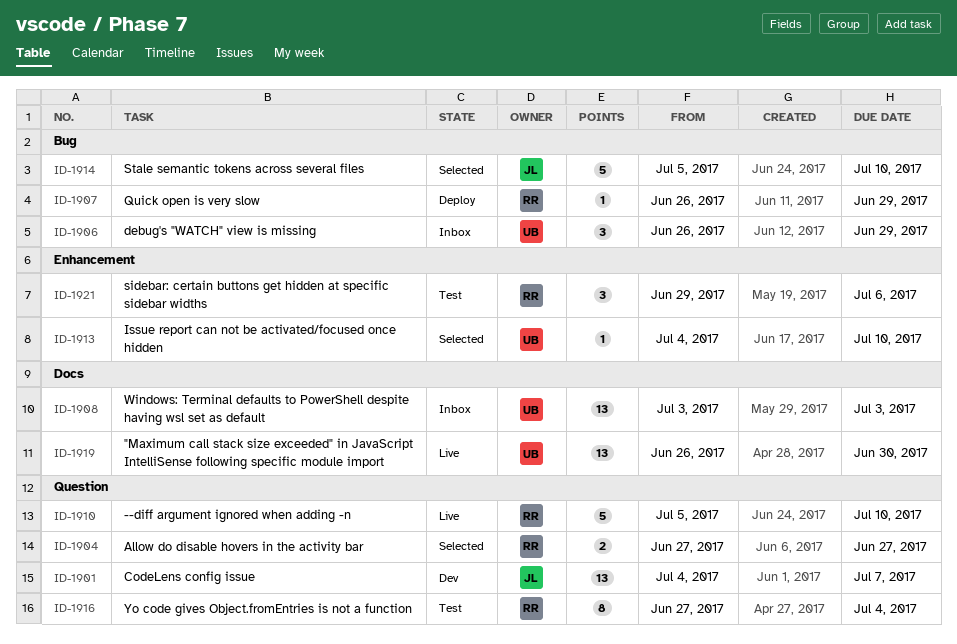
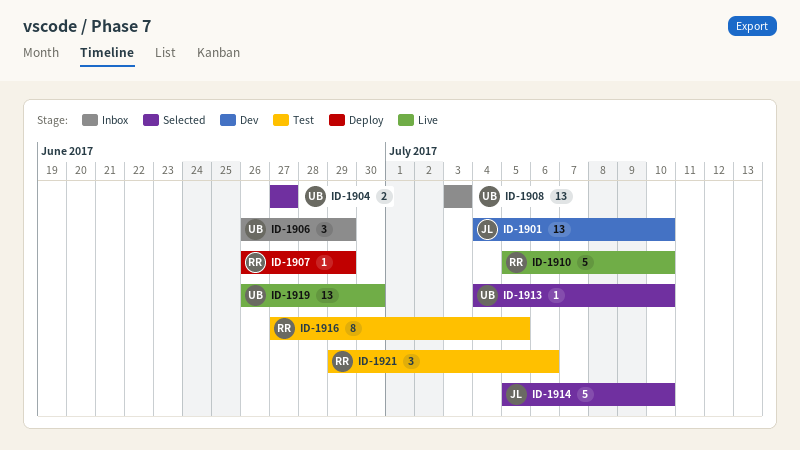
ID-1901, due: Jul 7 -> Jul 10
ID-1904, owner: RR -> UB
ID-1916, due: Jul 4 -> Jul 5

